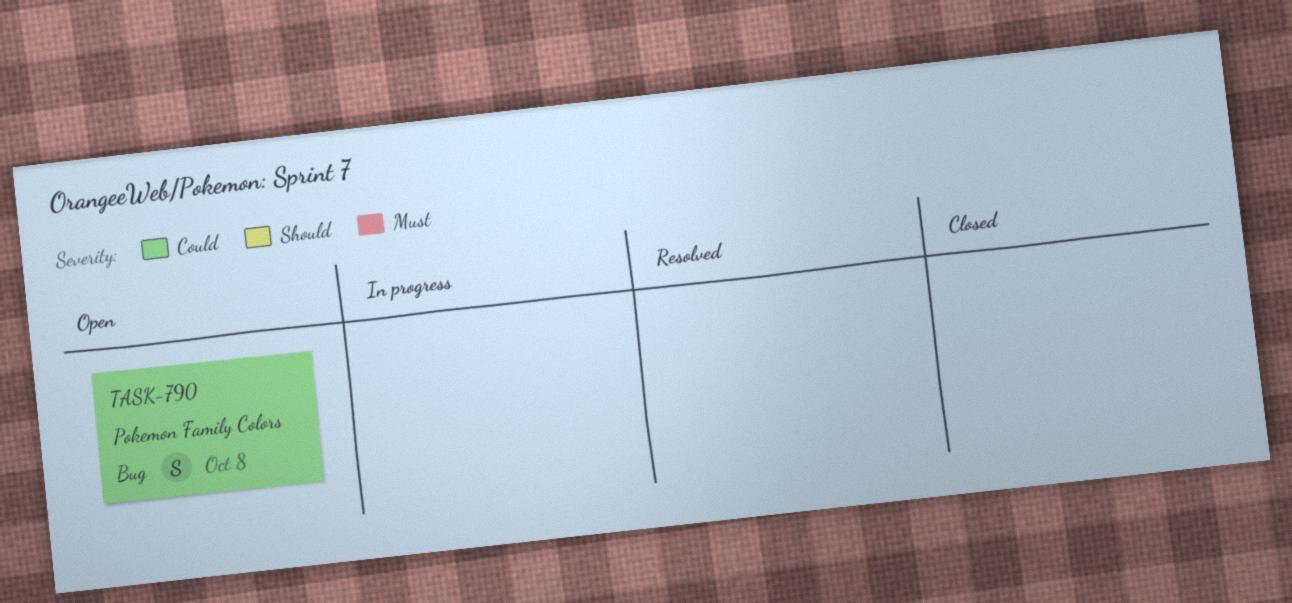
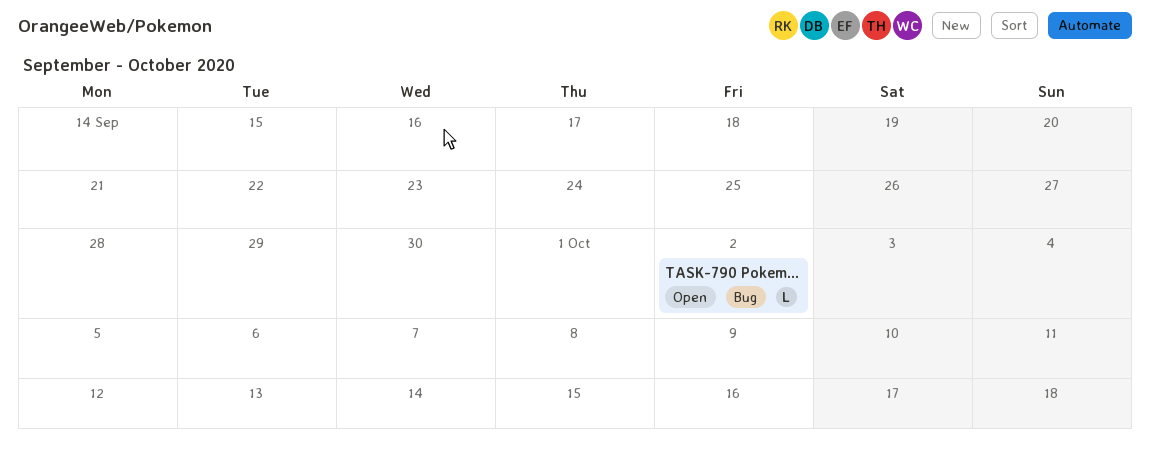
TASK-790, estimate: S -> L
TASK-790, due: Oct 8 -> Oct 2

